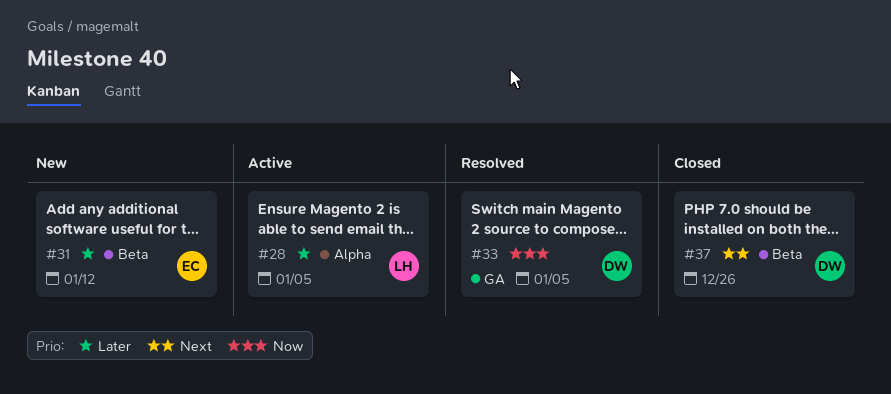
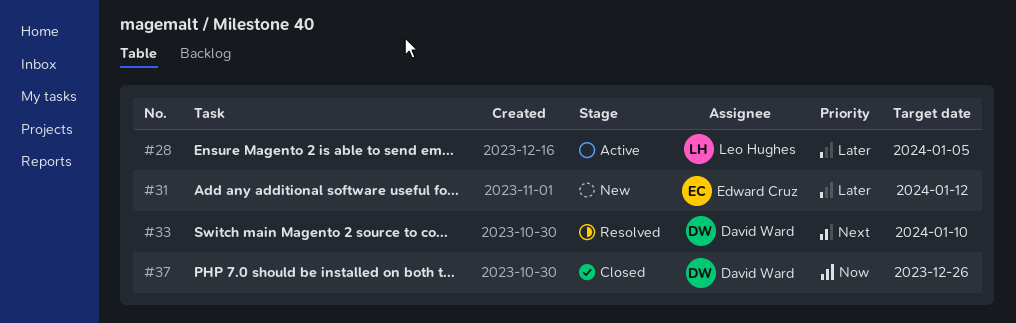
#33, priority: Now -> Next
#33, due: Jan 5 -> Jan 10
#37, priority: Next -> Now

